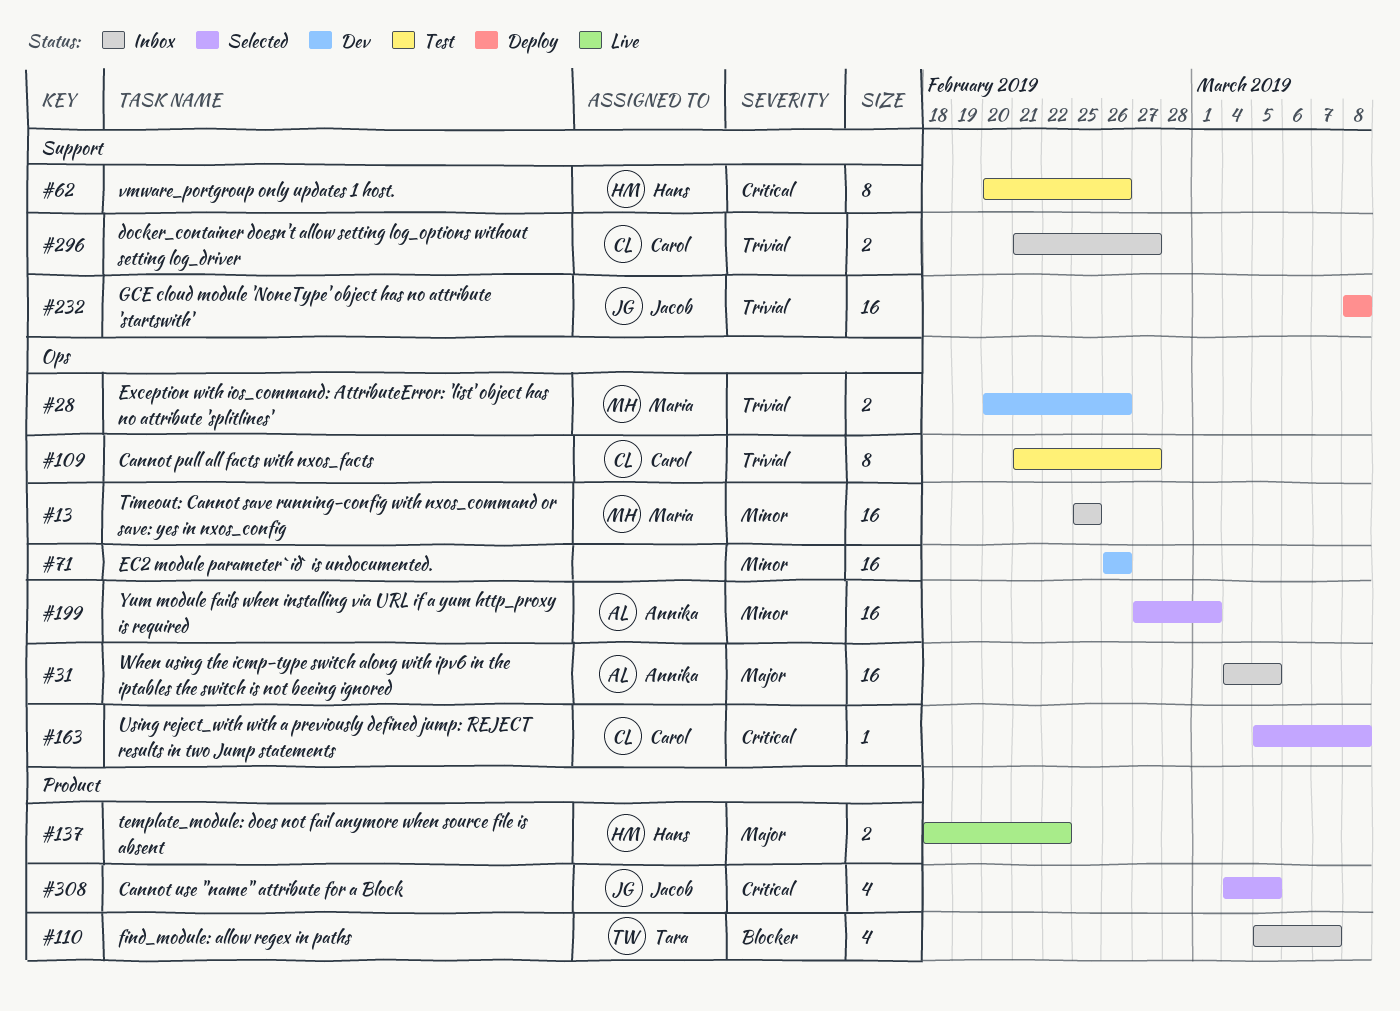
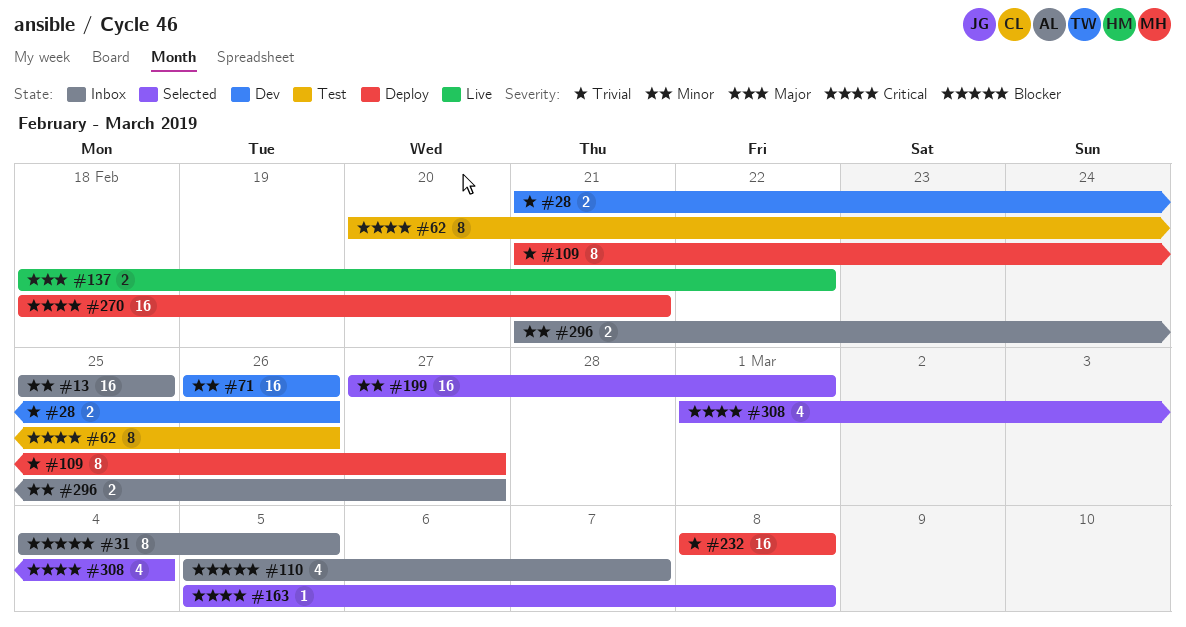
#28, start: Feb 20 -> Feb 21
#31, priority: Major -> Blocker
#31, estimate: 16 -> 8
#109, status: Test -> Deploy
#270: none -> present
#296, priority: Trivial -> Minor
#308, start: Mar 4 -> Mar 1
#308, due: Mar 5 -> Mar 4

